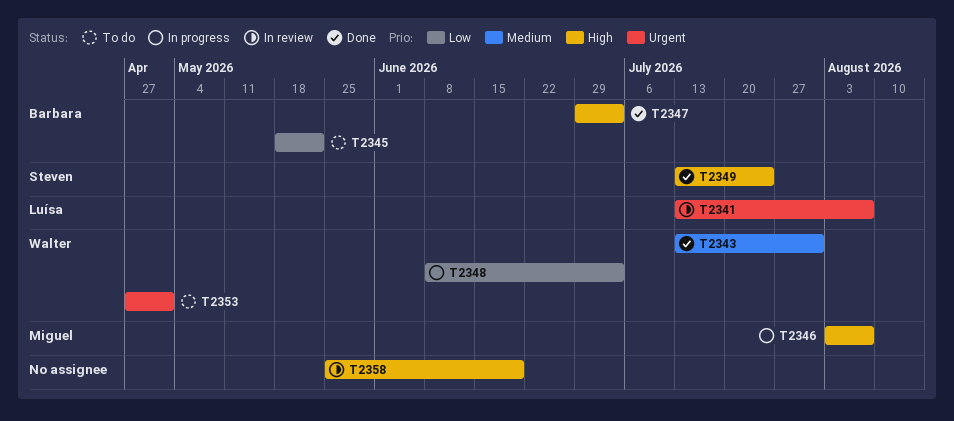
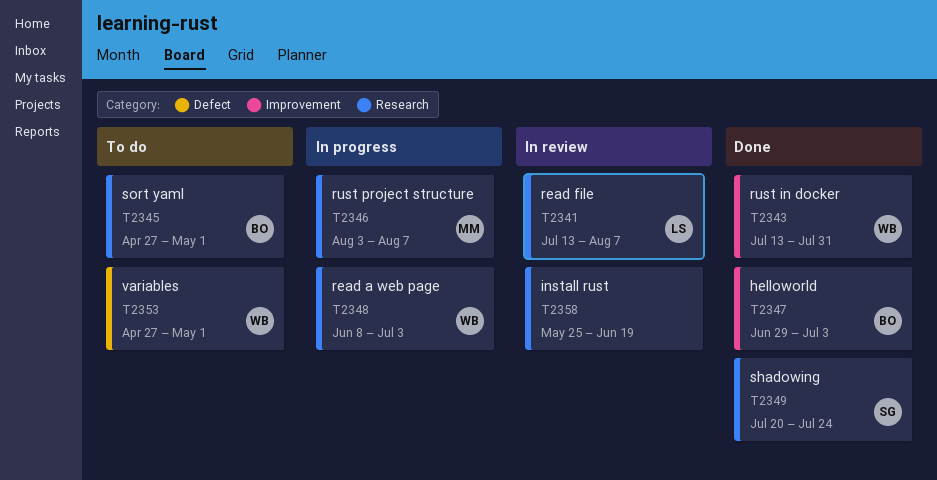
T2345, start: May 18 -> Apr 27
T2345, due: May 22 -> May 1
T2349, start: Jul 13 -> Jul 20

